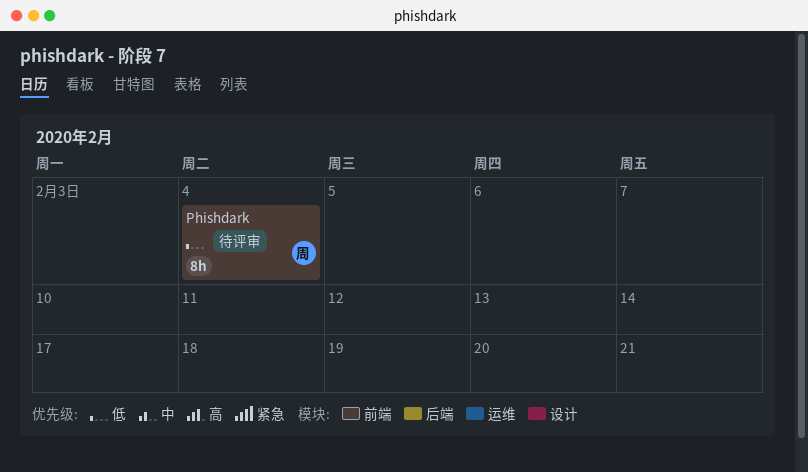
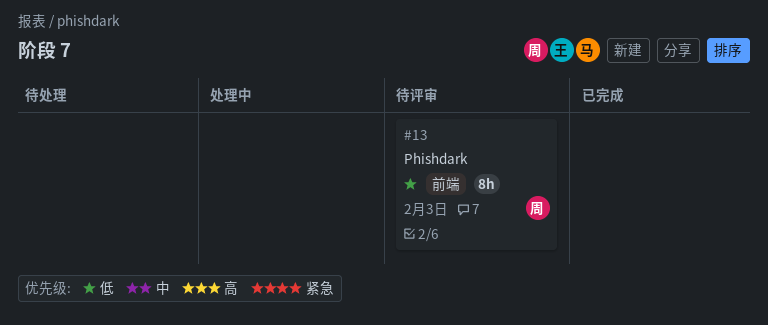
Phishdark, due: Feb 4 -> Feb 3

